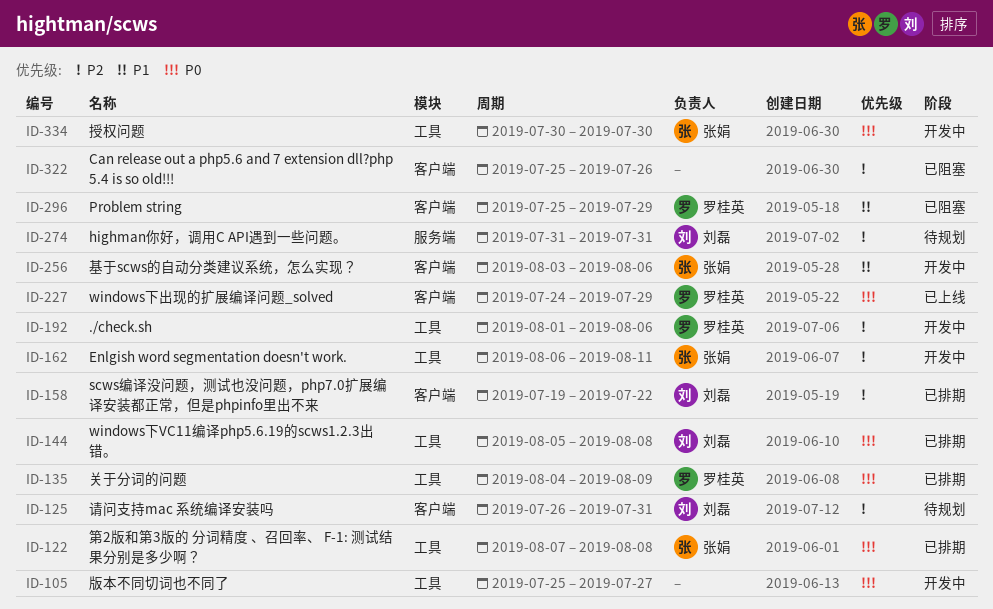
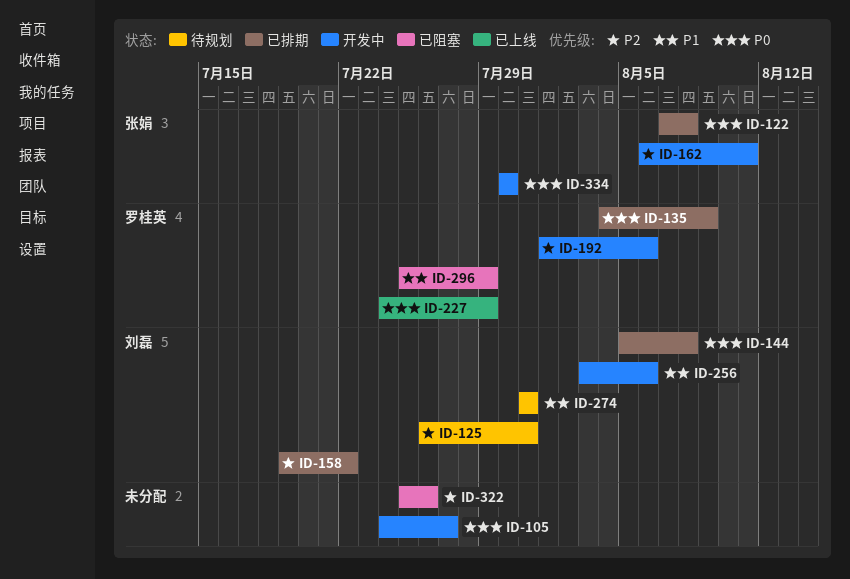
ID-105, start: Jul 25 -> Jul 24
ID-256, owner: 张娟 -> 刘磊
ID-274, priority: P2 -> P1

